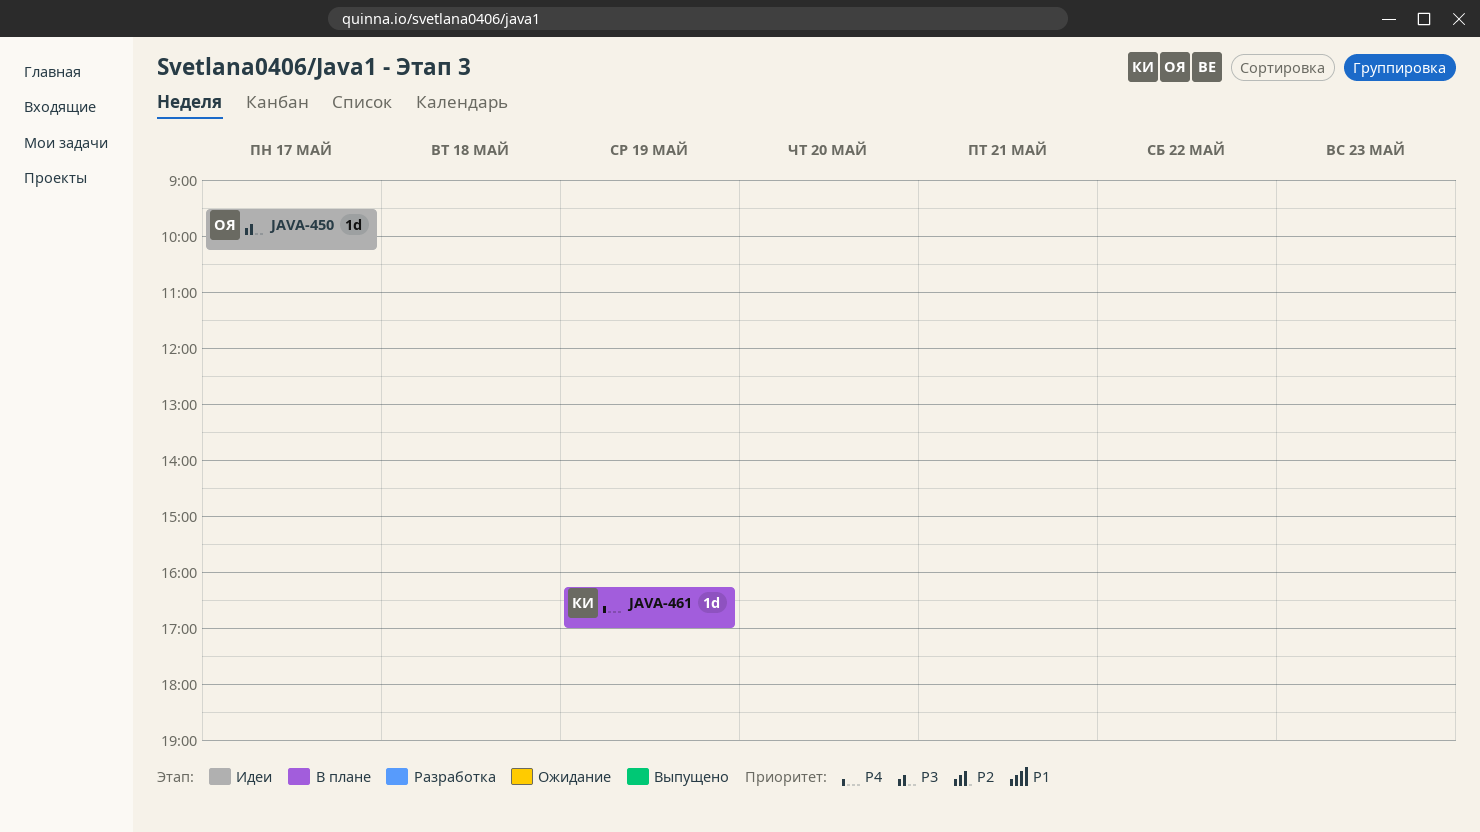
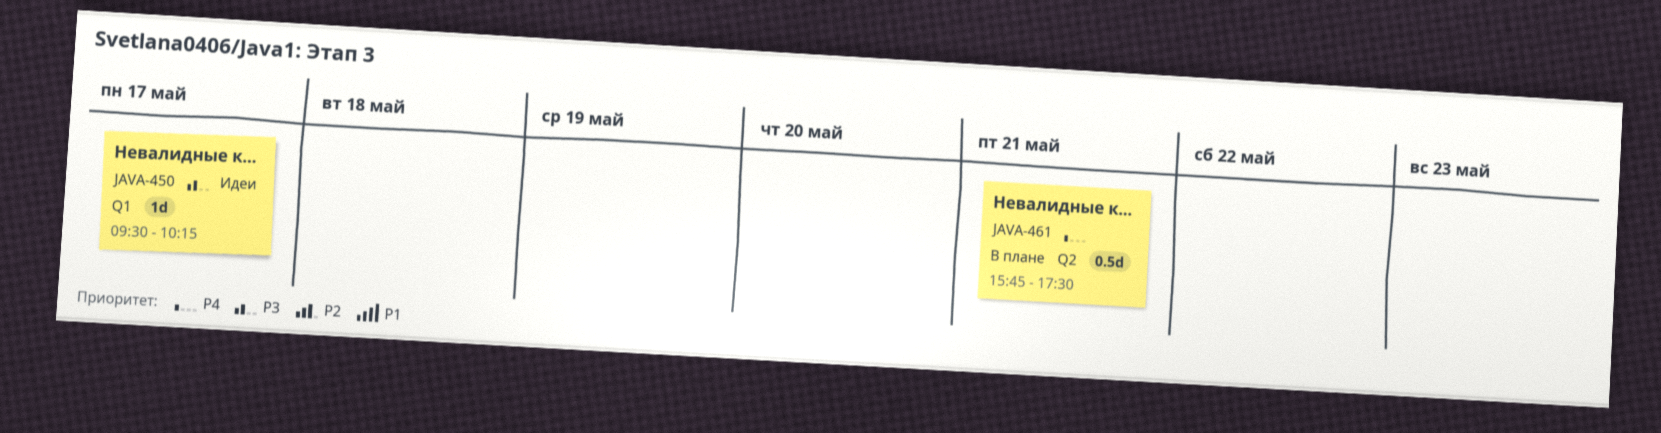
JAVA-461, estimate: 1d -> 0.5d
JAVA-461, day: May 19 -> May 21
JAVA-461, begins: 16:15 -> 15:45
JAVA-461, ends: 17:00 -> 17:30

